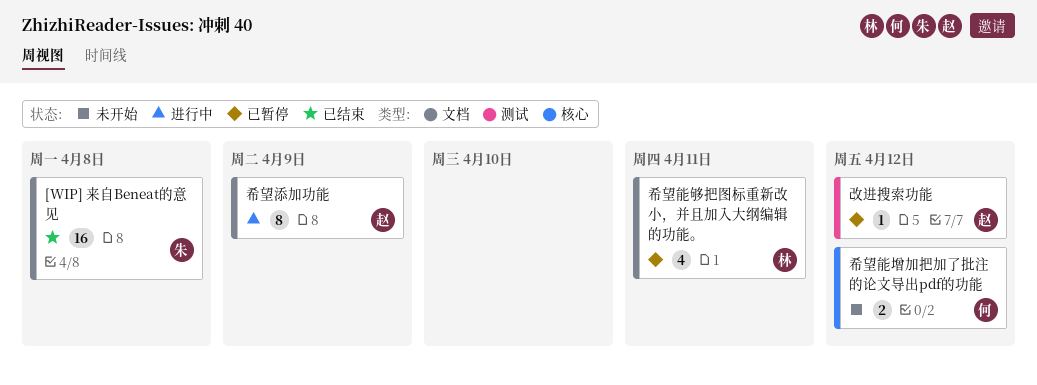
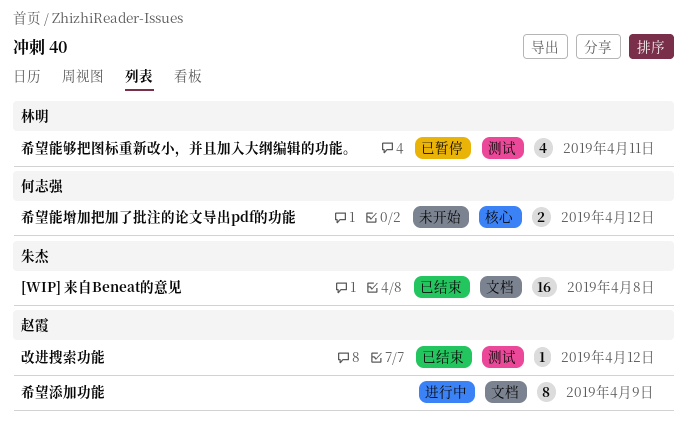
希望能够把图标重新改小，并且加入大纲编辑的功能。, label: 文档 -> 测试
改进搜索功能, status: 已暂停 -> 已结束

